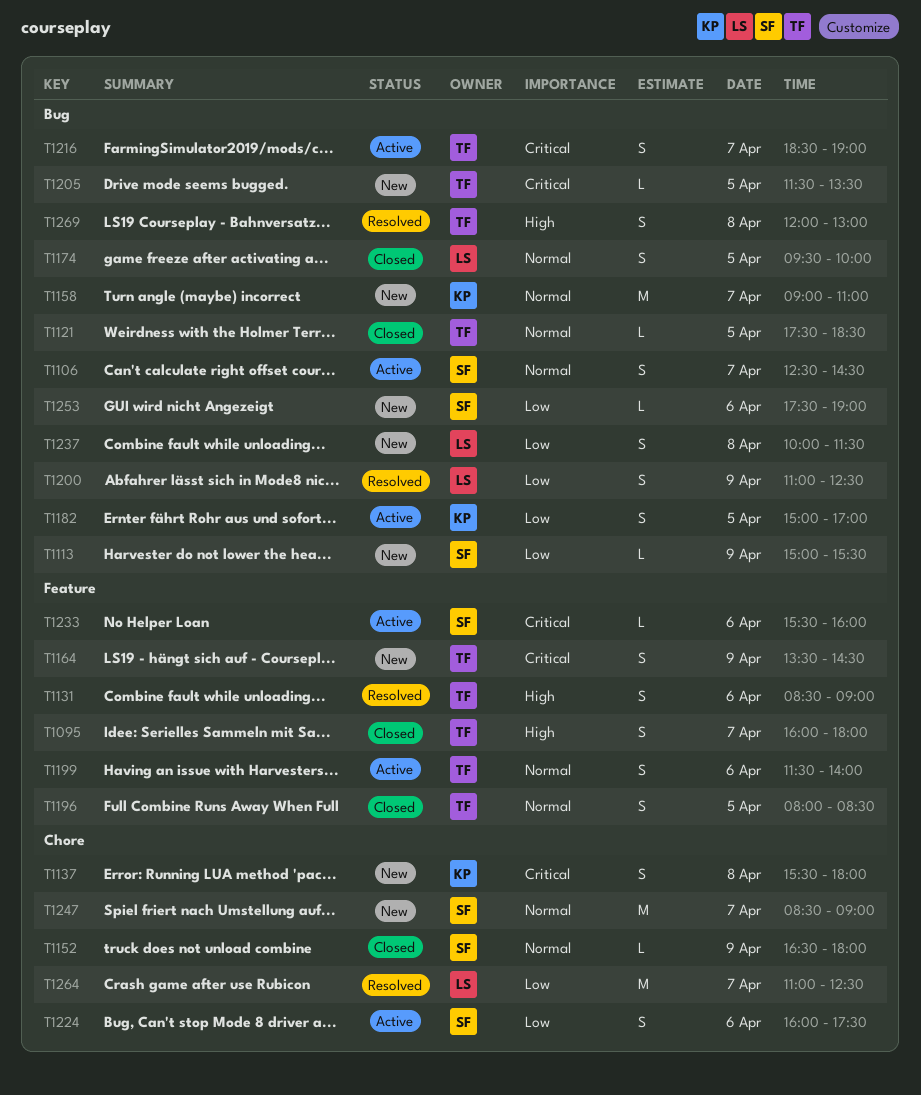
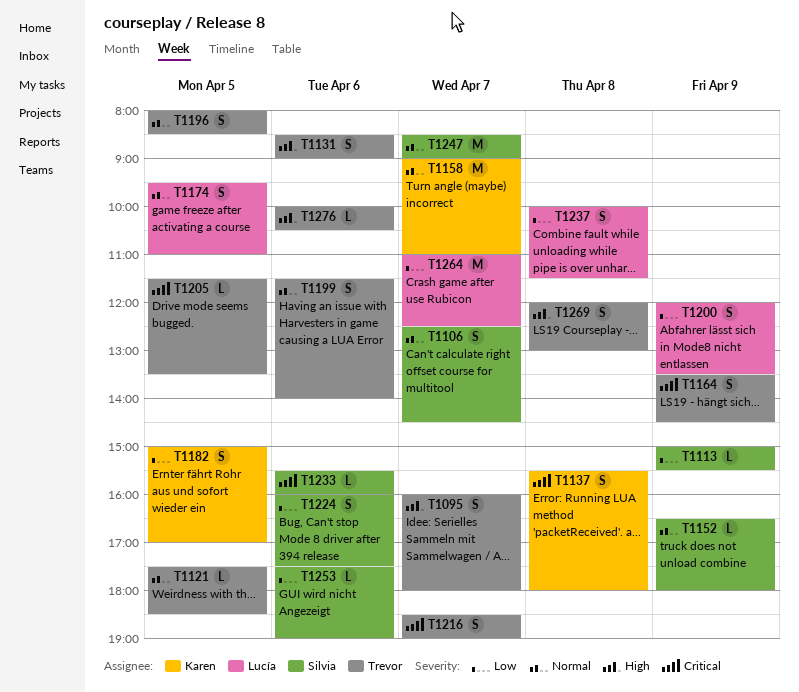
T1174, ends: 10:00 -> 11:00
T1200, begins: 11:00 -> 12:00
T1200, ends: 12:30 -> 13:30
T1276: none -> present

